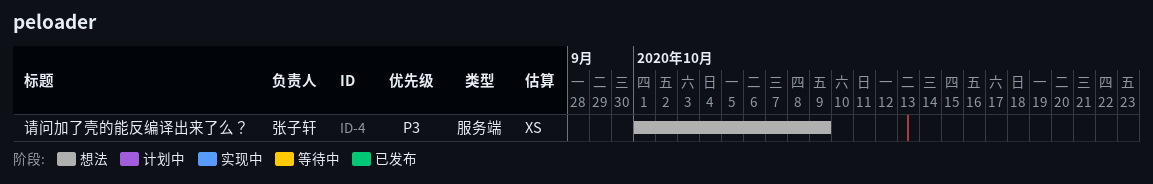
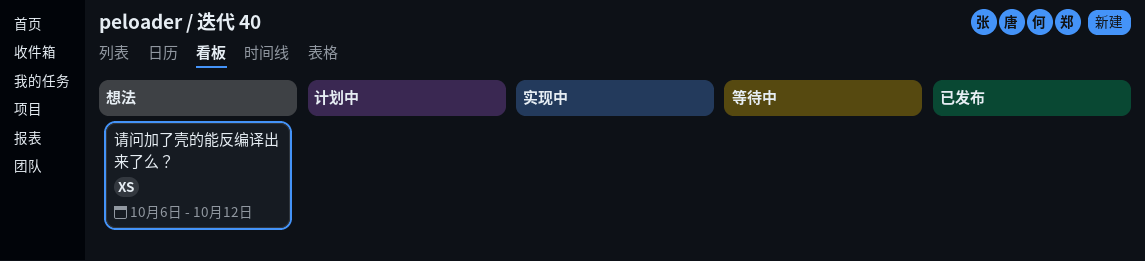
请问加了壳的能反编译出来了么？, start: Oct 1 -> Oct 6
请问加了壳的能反编译出来了么？, due: Oct 9 -> Oct 12

